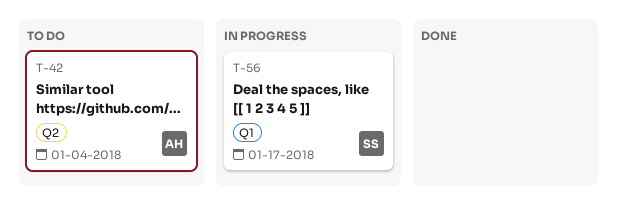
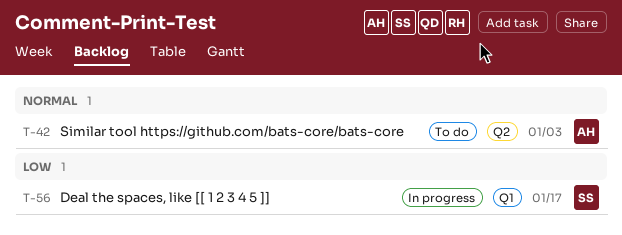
T-42, due: Jan 4 -> Jan 3

